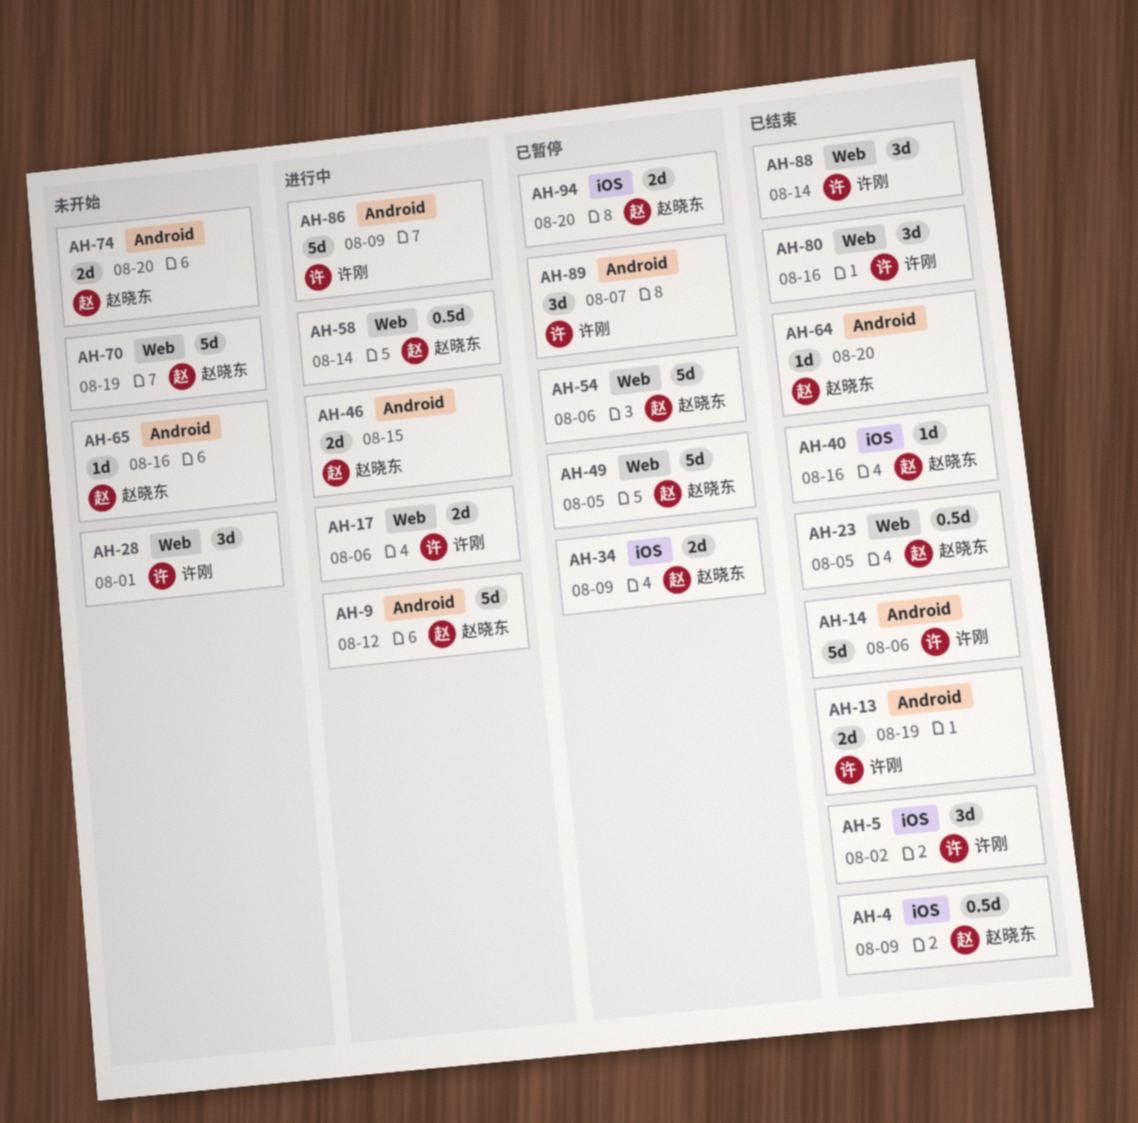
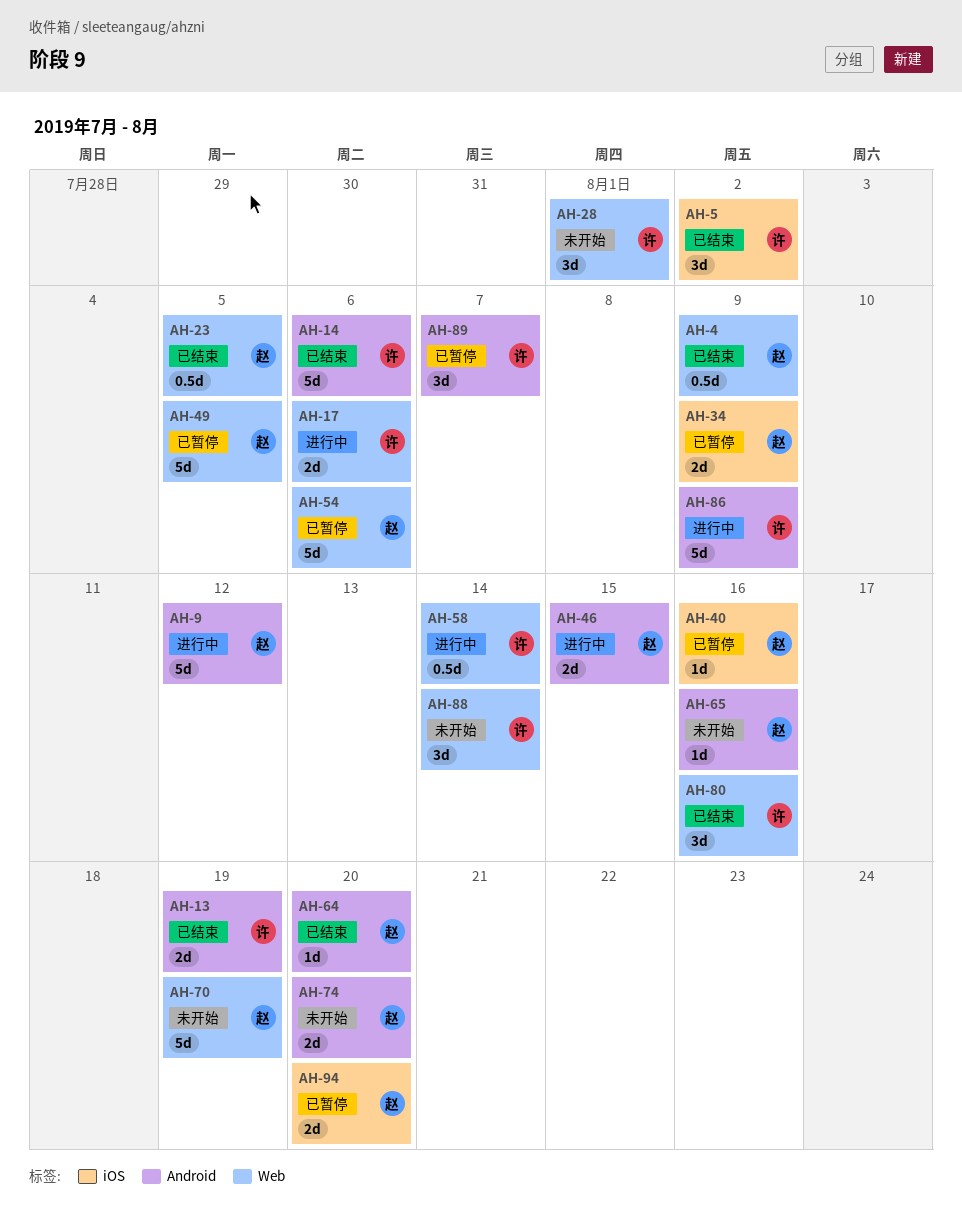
AH-4, label: iOS -> Web
AH-40, status: 已结束 -> 已暂停
AH-58, owner: 赵晓东 -> 许刚
AH-88, status: 已结束 -> 未开始

